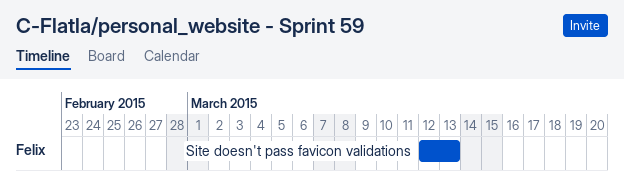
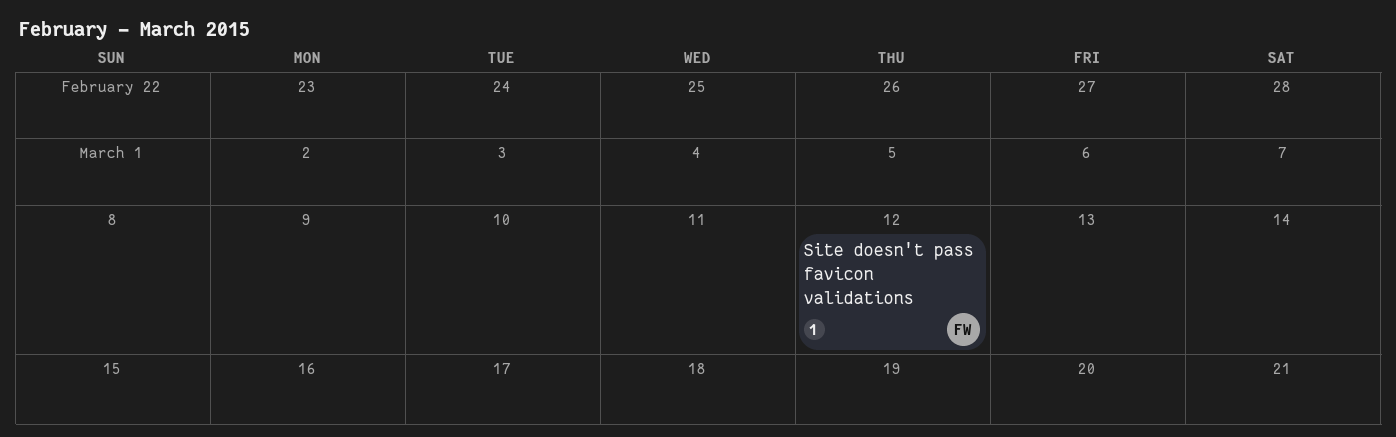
Site doesn't pass favicon validations, due: Mar 13 -> Mar 12

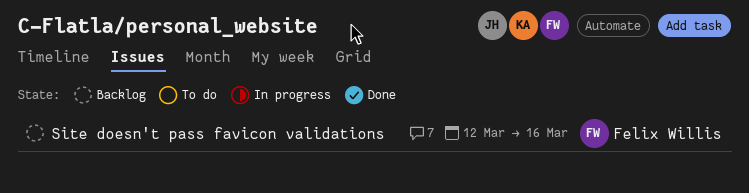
Site doesn't pass favicon validations, due: Mar 12 -> Mar 16

